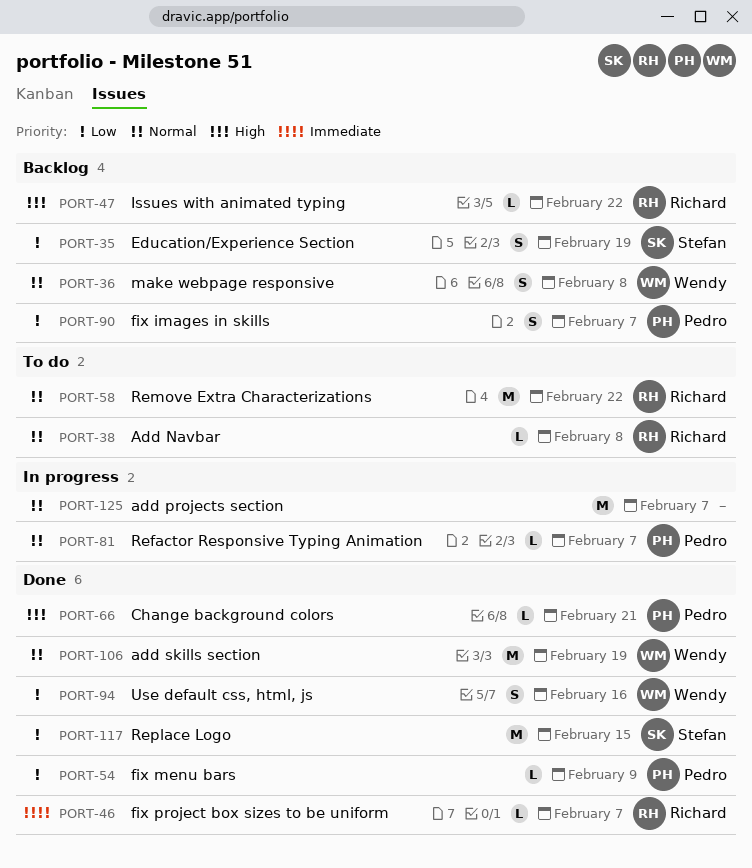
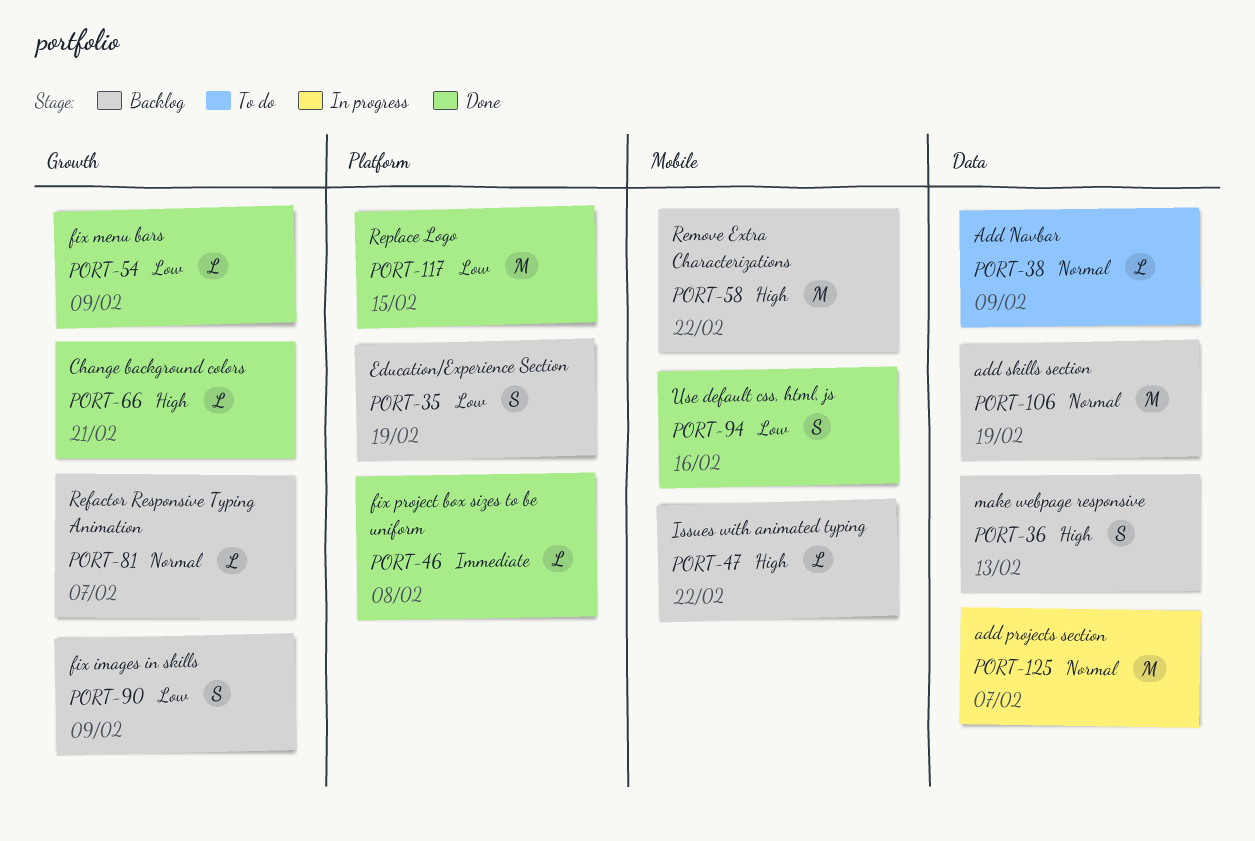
PORT-36, priority: Normal -> High
PORT-36, due: Feb 8 -> Feb 13
PORT-38, due: Feb 8 -> Feb 9
PORT-46, due: Feb 7 -> Feb 8
PORT-58, status: To do -> Backlog
PORT-58, priority: Normal -> High
PORT-81, status: In progress -> Backlog
PORT-90, due: Feb 7 -> Feb 9
PORT-106, status: Done -> Backlog

